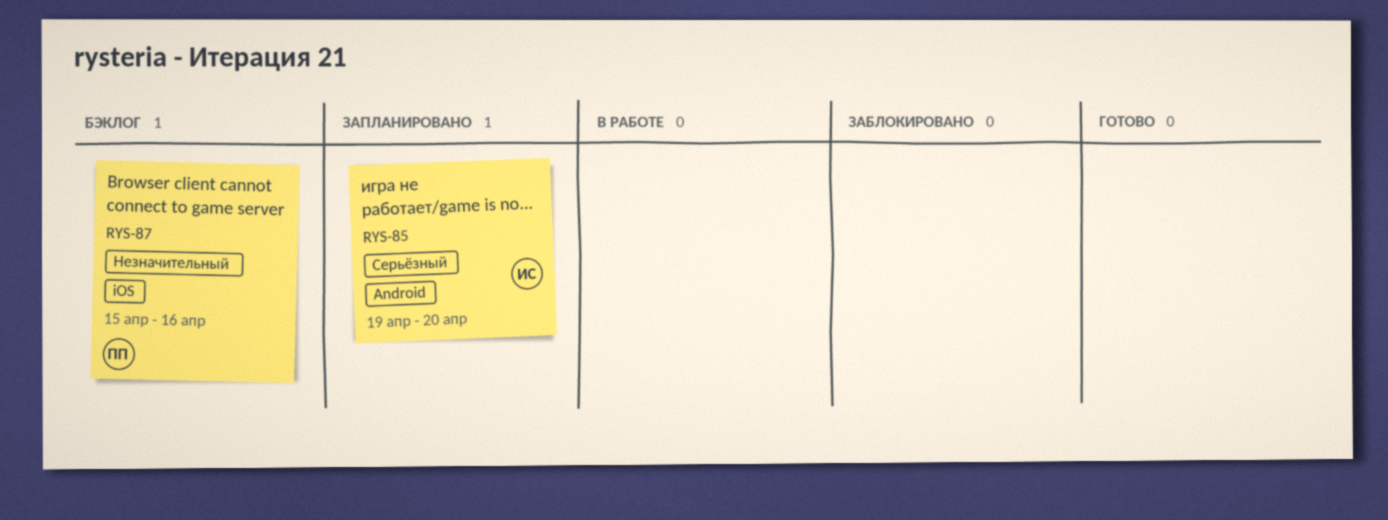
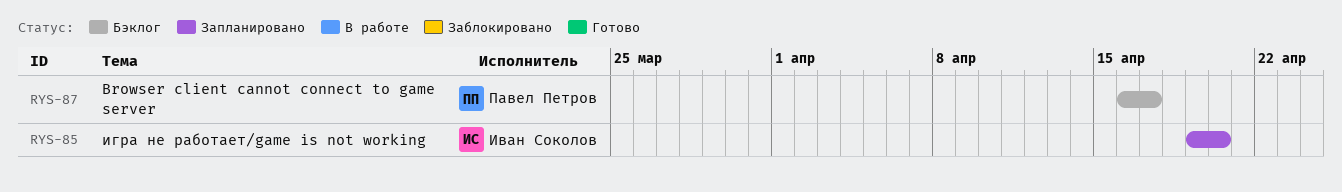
RYS-87, start: Apr 15 -> Apr 16
RYS-87, due: Apr 16 -> Apr 17

